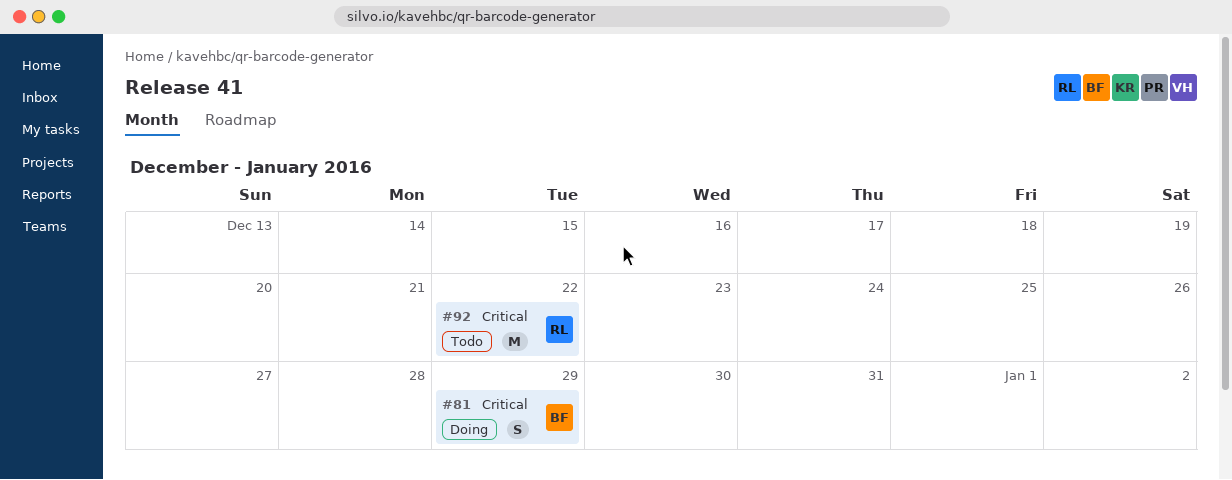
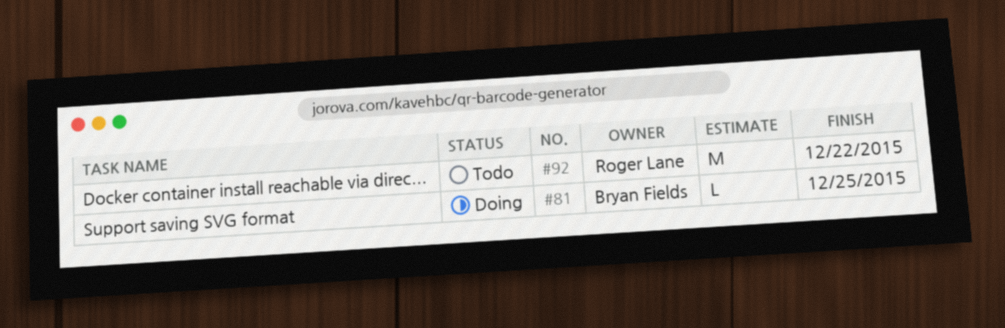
#81, estimate: S -> L
#81, due: Dec 29 -> Dec 25

